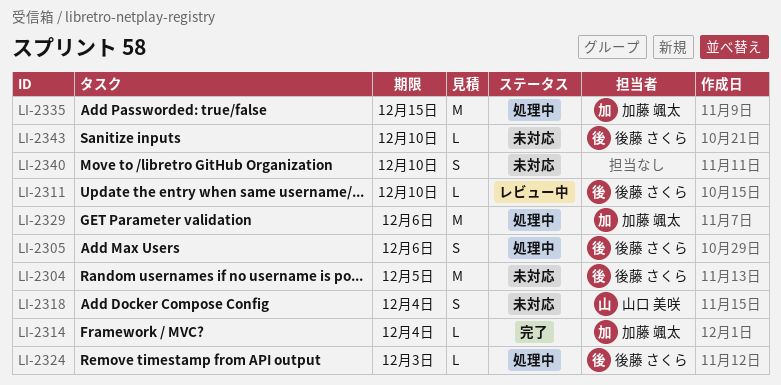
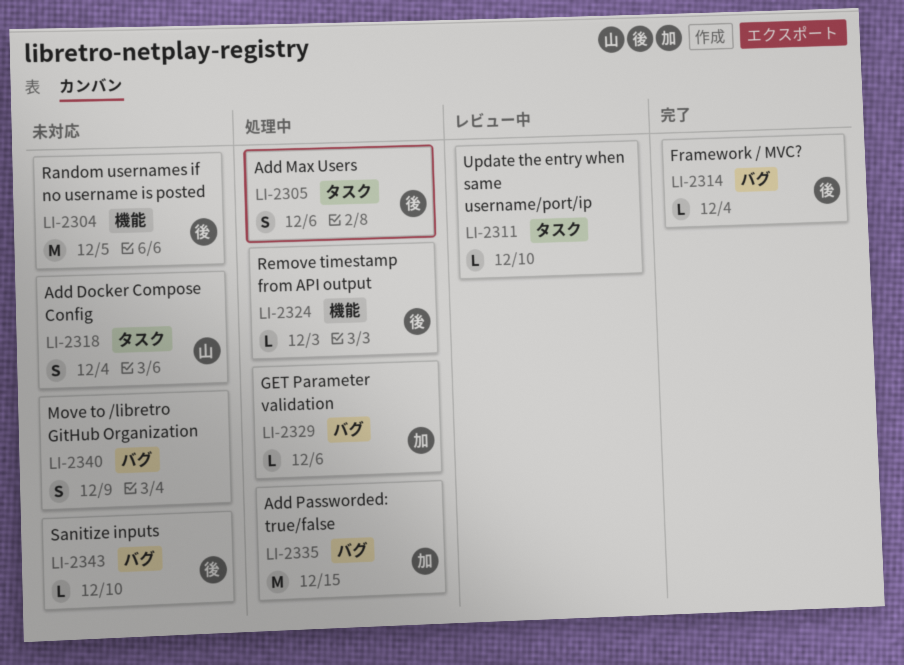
LI-2311, owner: 後藤 さくら -> none
LI-2314, owner: 加藤 颯太 -> 後藤 さくら
LI-2329, estimate: M -> L
LI-2340, due: Dec 10 -> Dec 9

